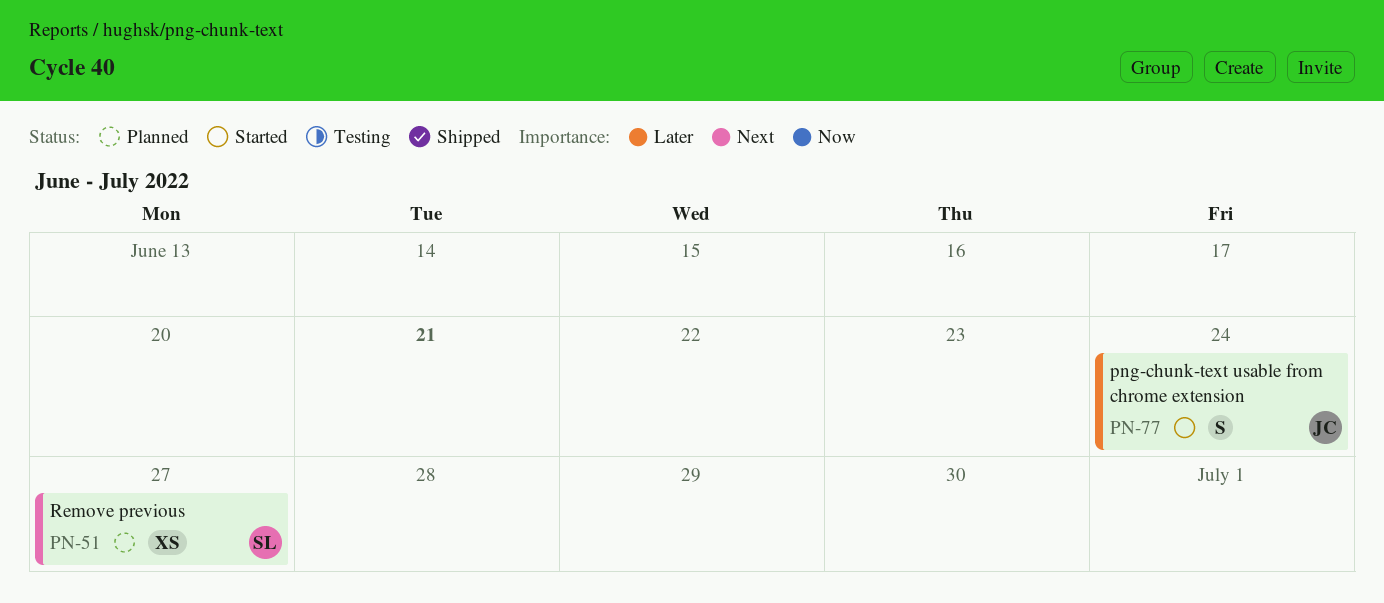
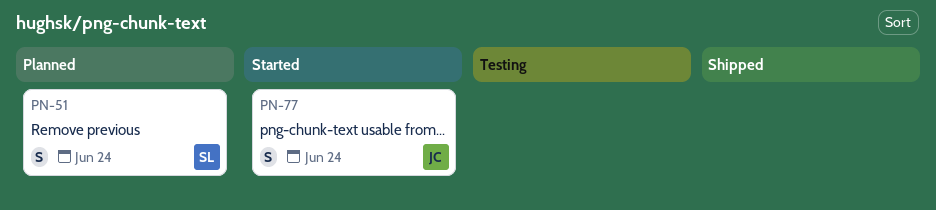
PN-51, estimate: XS -> S
PN-51, due: Jun 27 -> Jun 24

